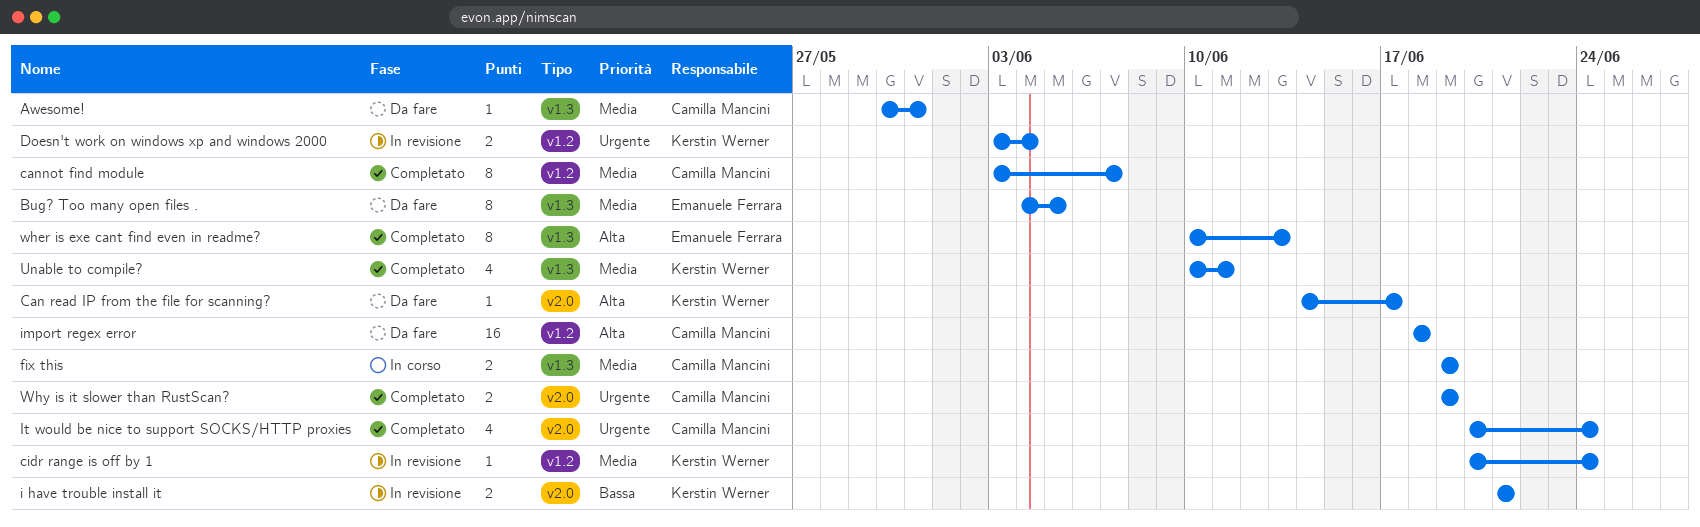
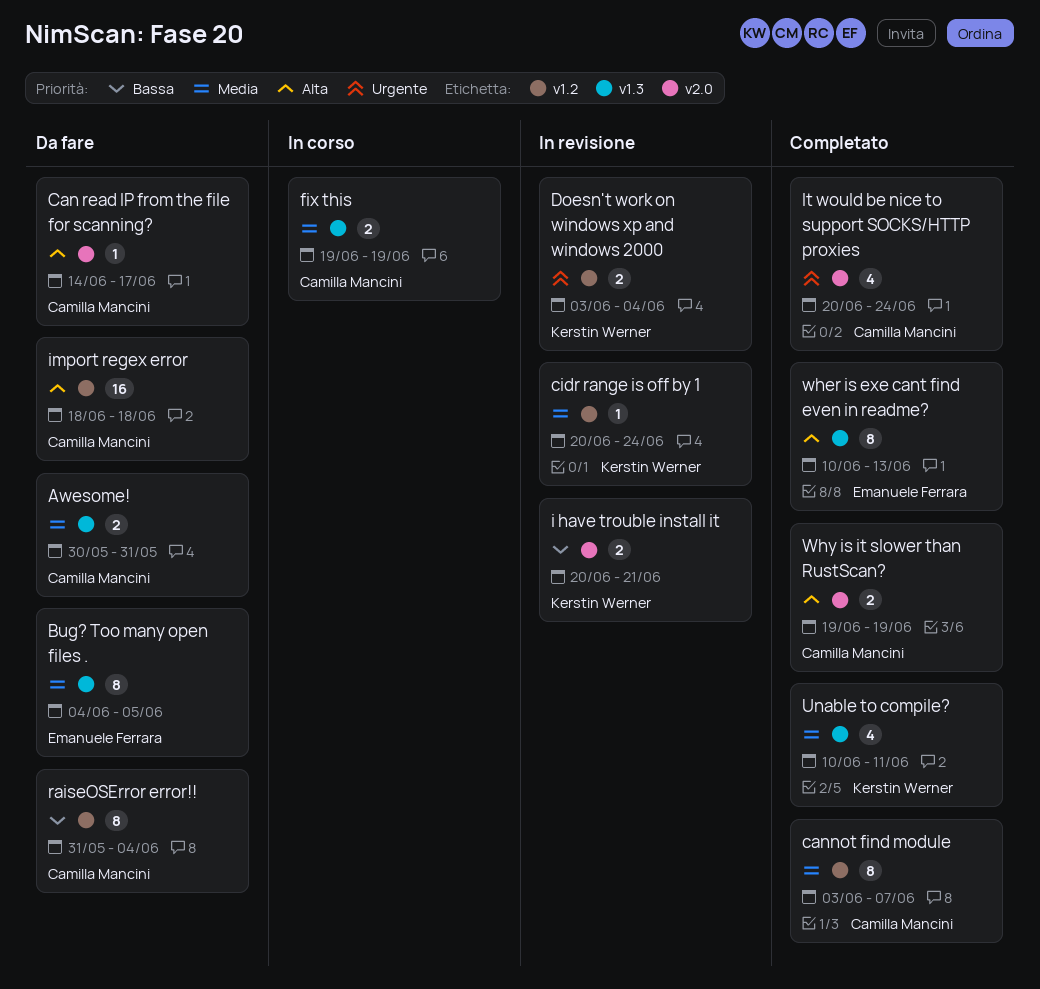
Awesome!, estimate: 1 -> 2
Can read IP from the file for scanning?, owner: Kerstin Werner -> Camilla Mancini
i have trouble install it, start: Jun 21 -> Jun 20
raiseOSError error!!: none -> present
Why is it slower than RustScan?, priority: Urgente -> Alta

